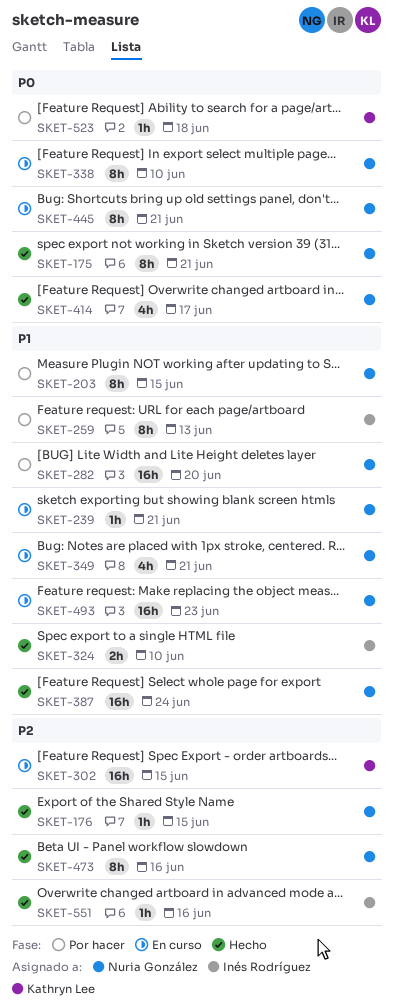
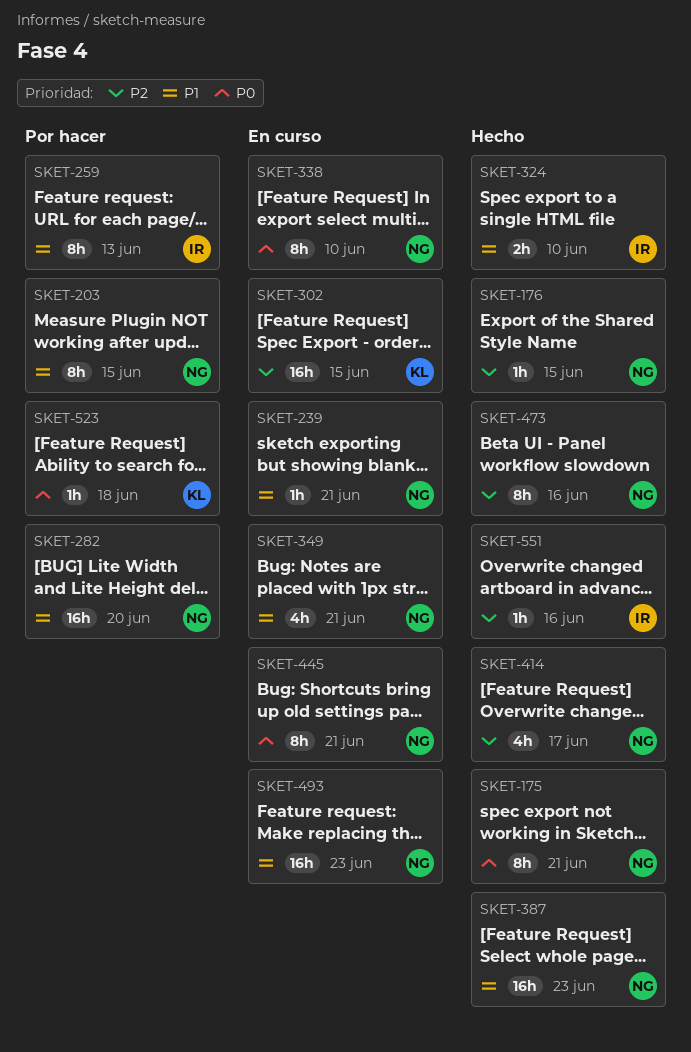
SKET-387, due: Jun 24 -> Jun 23
SKET-414, priority: P0 -> P2

